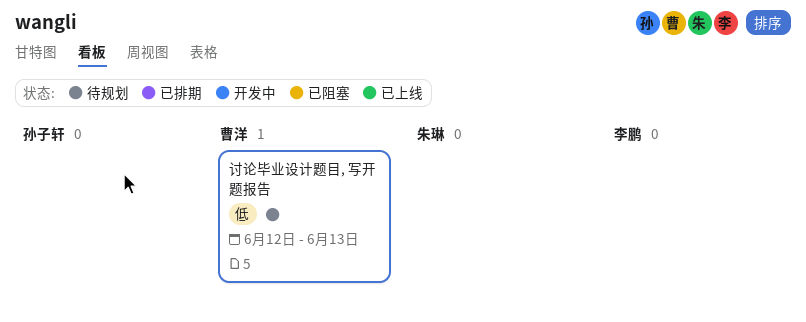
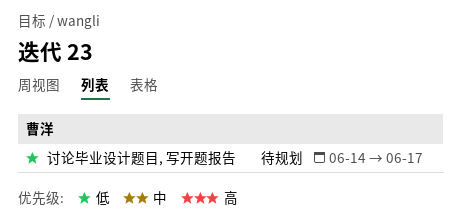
讨论毕业设计题目, 写开题报告, start: Jun 12 -> Jun 14
讨论毕业设计题目, 写开题报告, due: Jun 13 -> Jun 17

